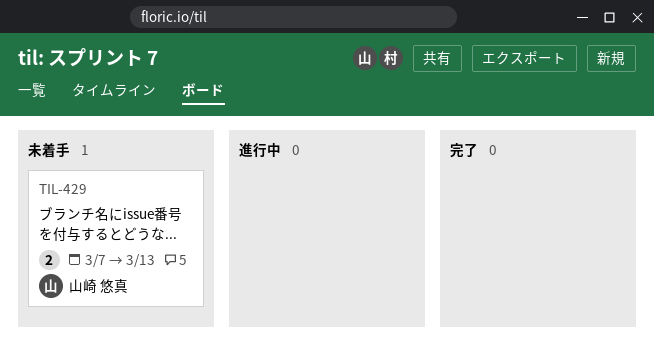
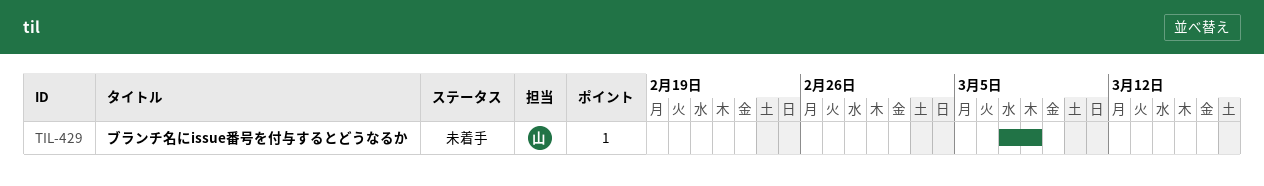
TIL-429, estimate: 2 -> 1
TIL-429, due: Mar 13 -> Mar 8

